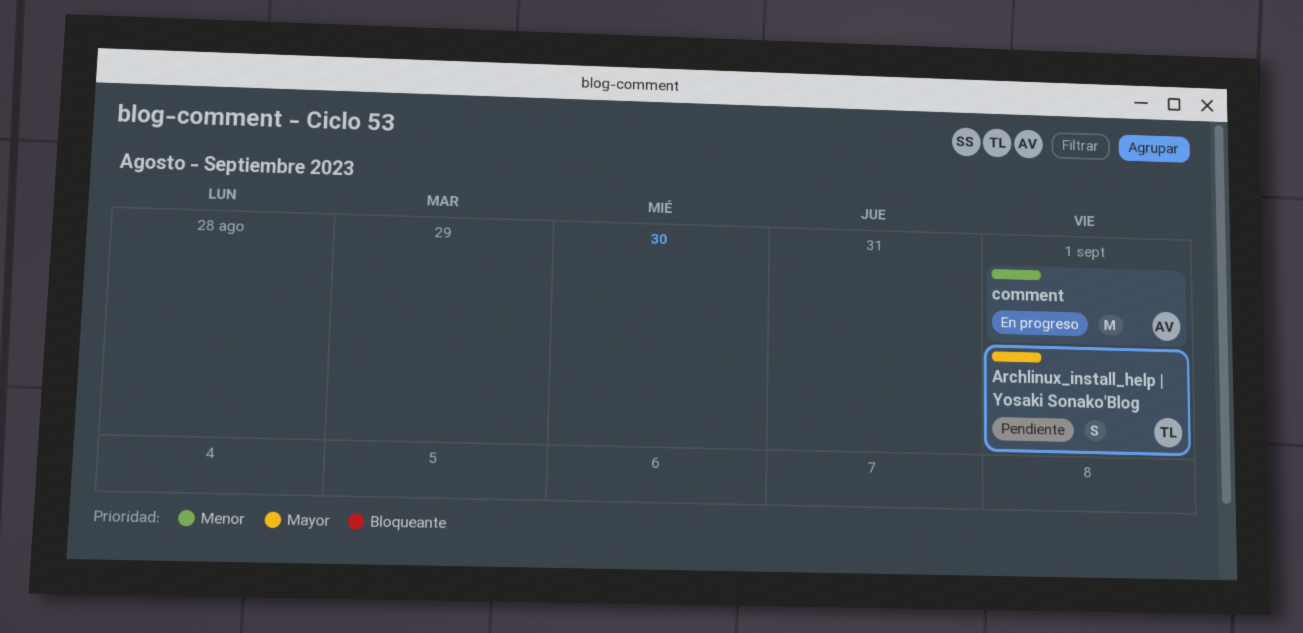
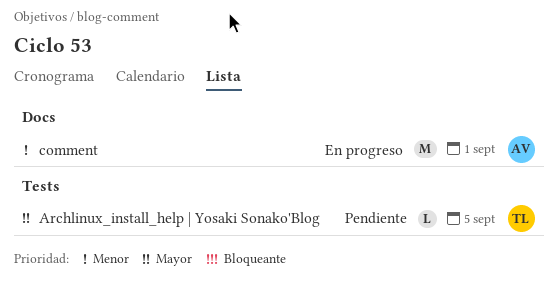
Archlinux_install_help | Yosaki Sonako'Blog, estimate: S -> L
Archlinux_install_help | Yosaki Sonako'Blog, due: Sep 1 -> Sep 5

